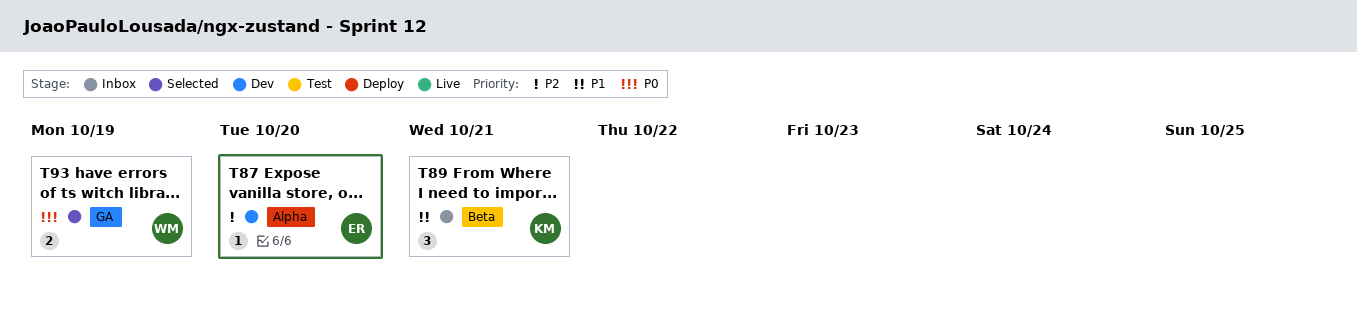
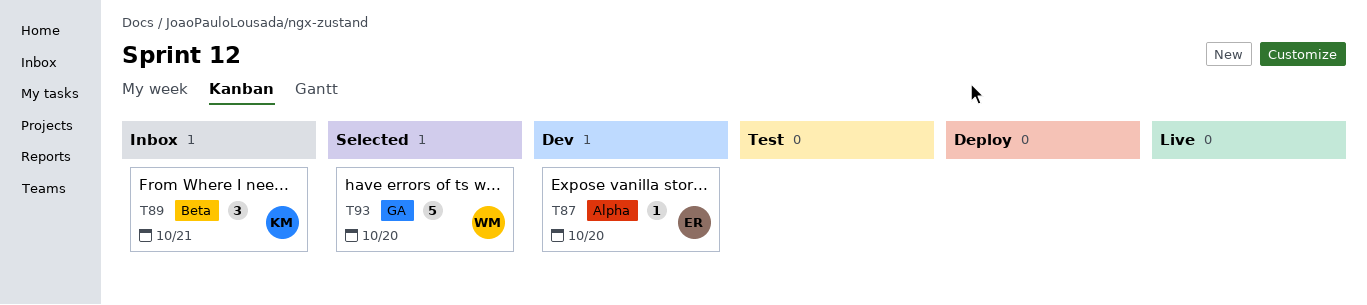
T93, estimate: 2 -> 5
T93, due: Oct 19 -> Oct 20

